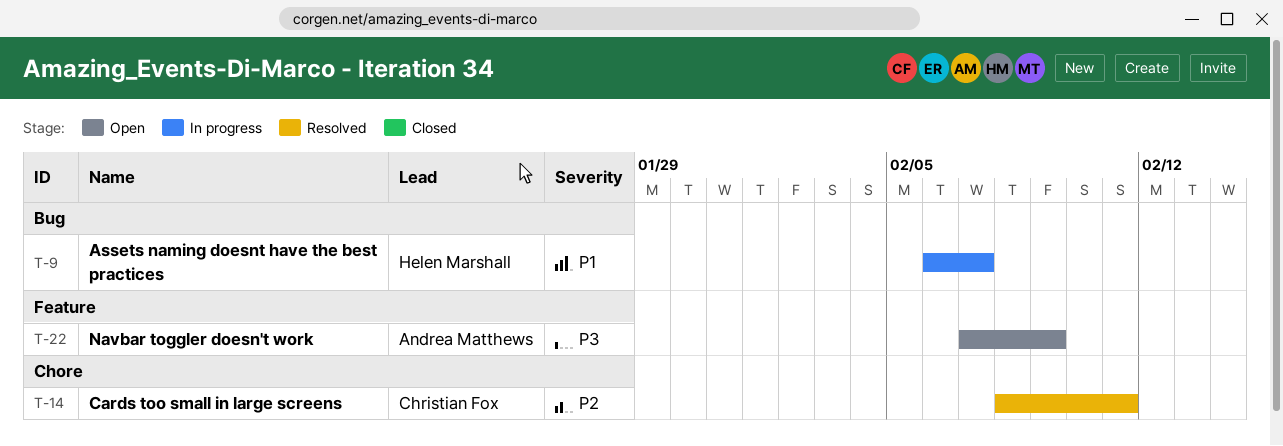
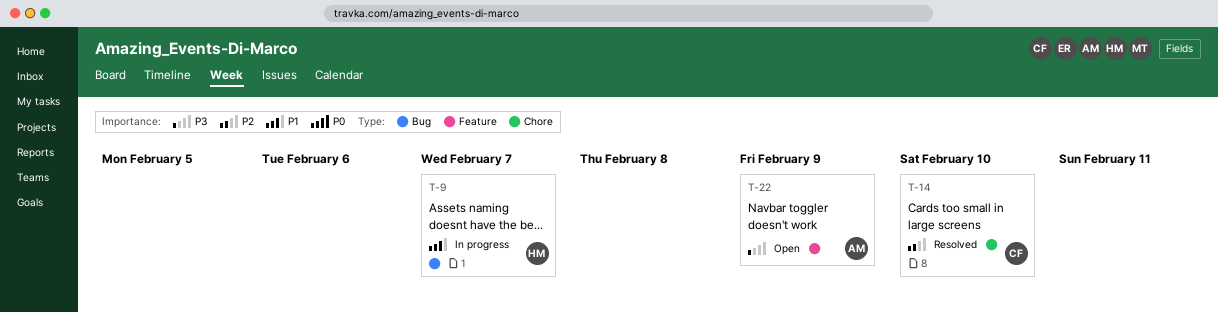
T-14, due: Feb 11 -> Feb 10

